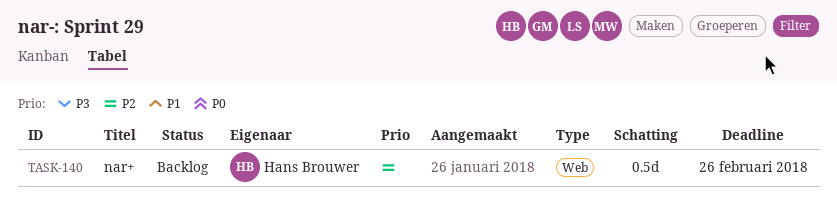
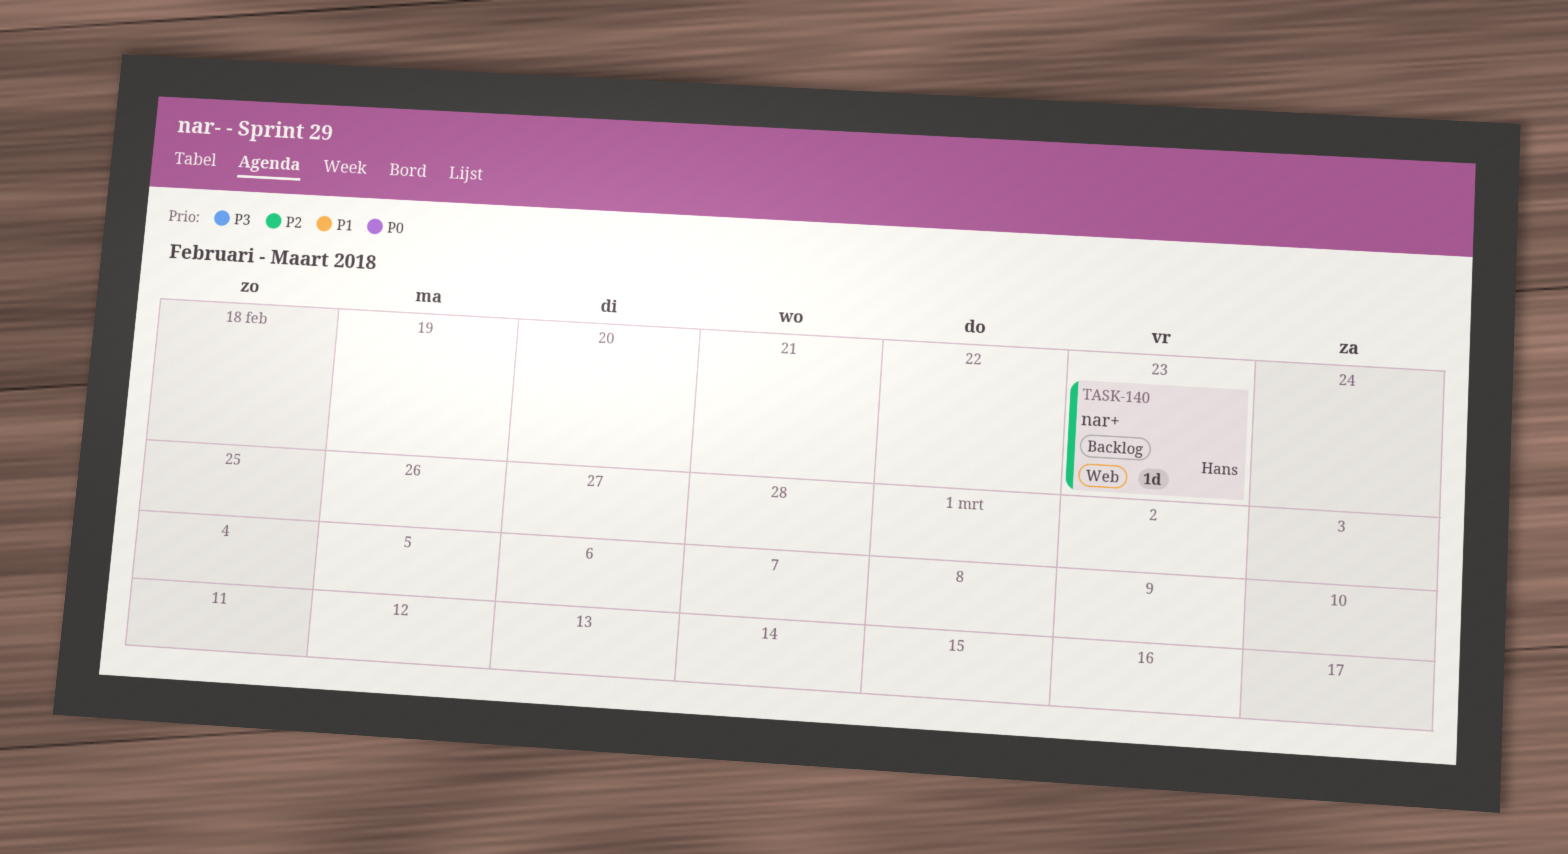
TASK-140, estimate: 0.5d -> 1d
TASK-140, due: Feb 26 -> Feb 23

